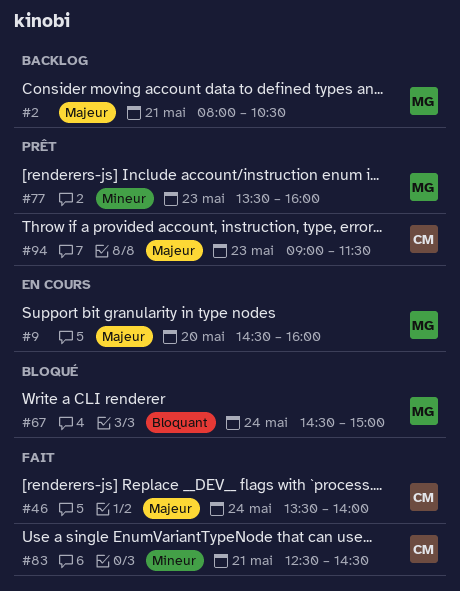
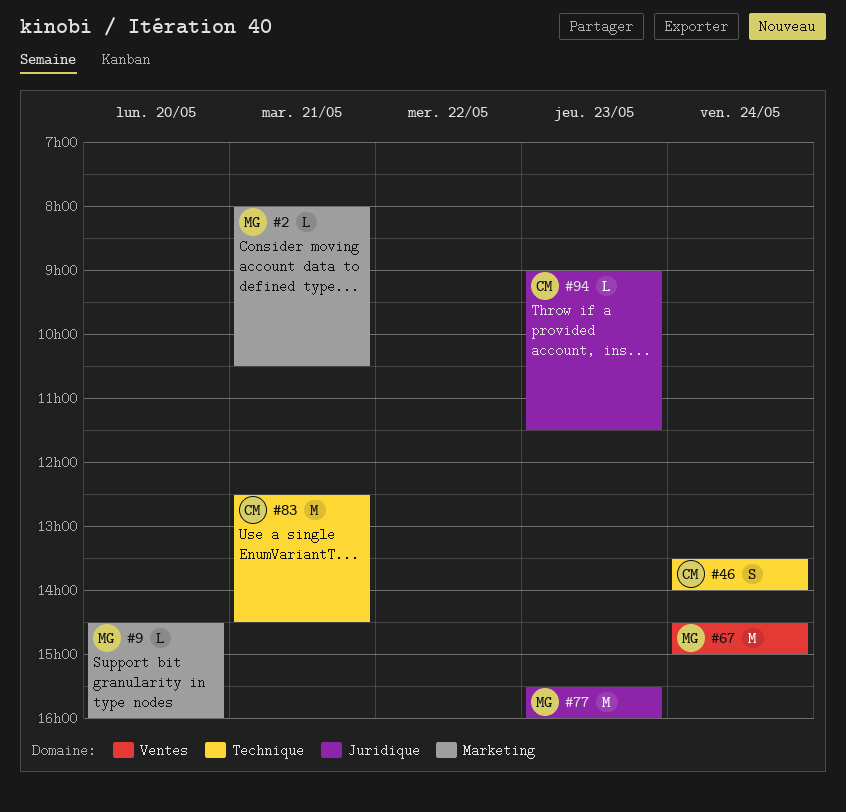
#77, begins: 13:30 -> 15:30

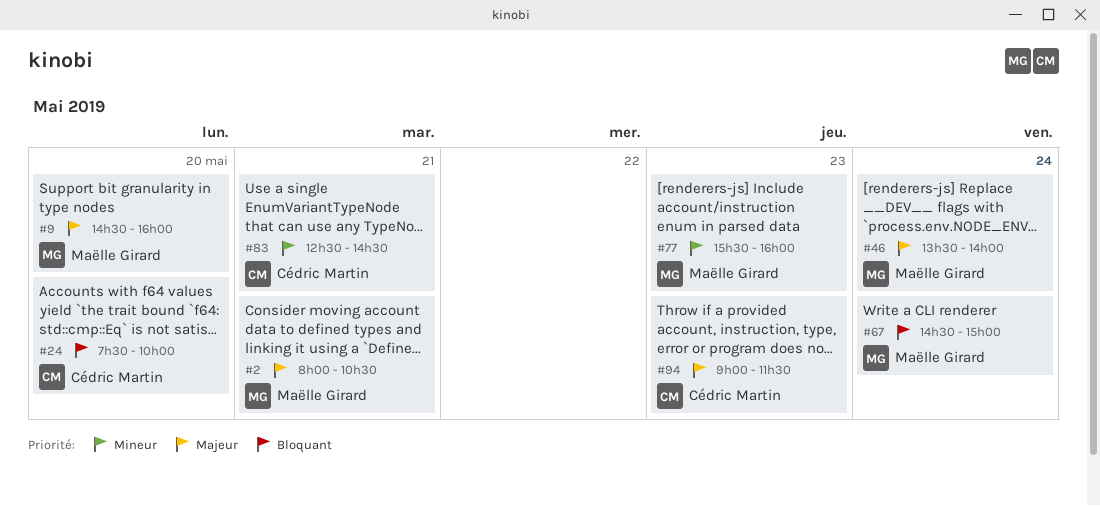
#24: none -> present
#46, owner: Cédric Martin -> Maëlle Girard

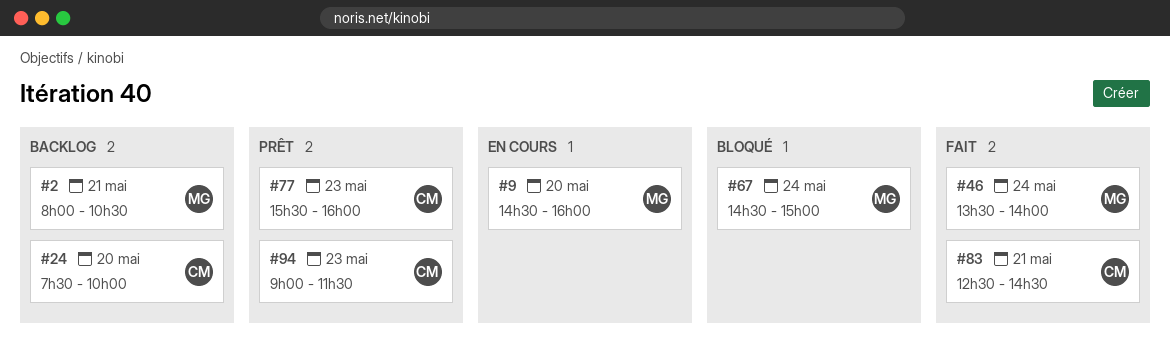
#77, owner: Maëlle Girard -> Cédric Martin

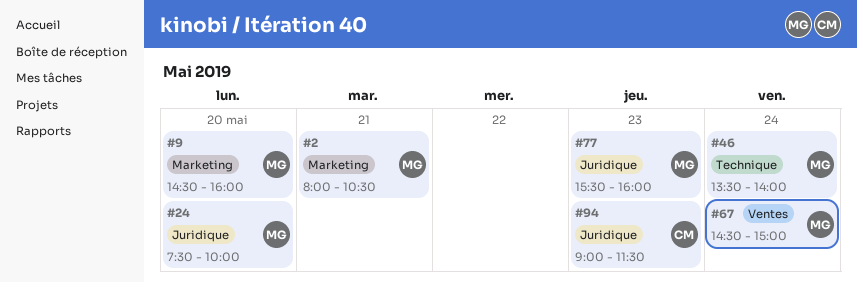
#24, owner: CM -> MG
#77, owner: CM -> MG
#83: present -> none

